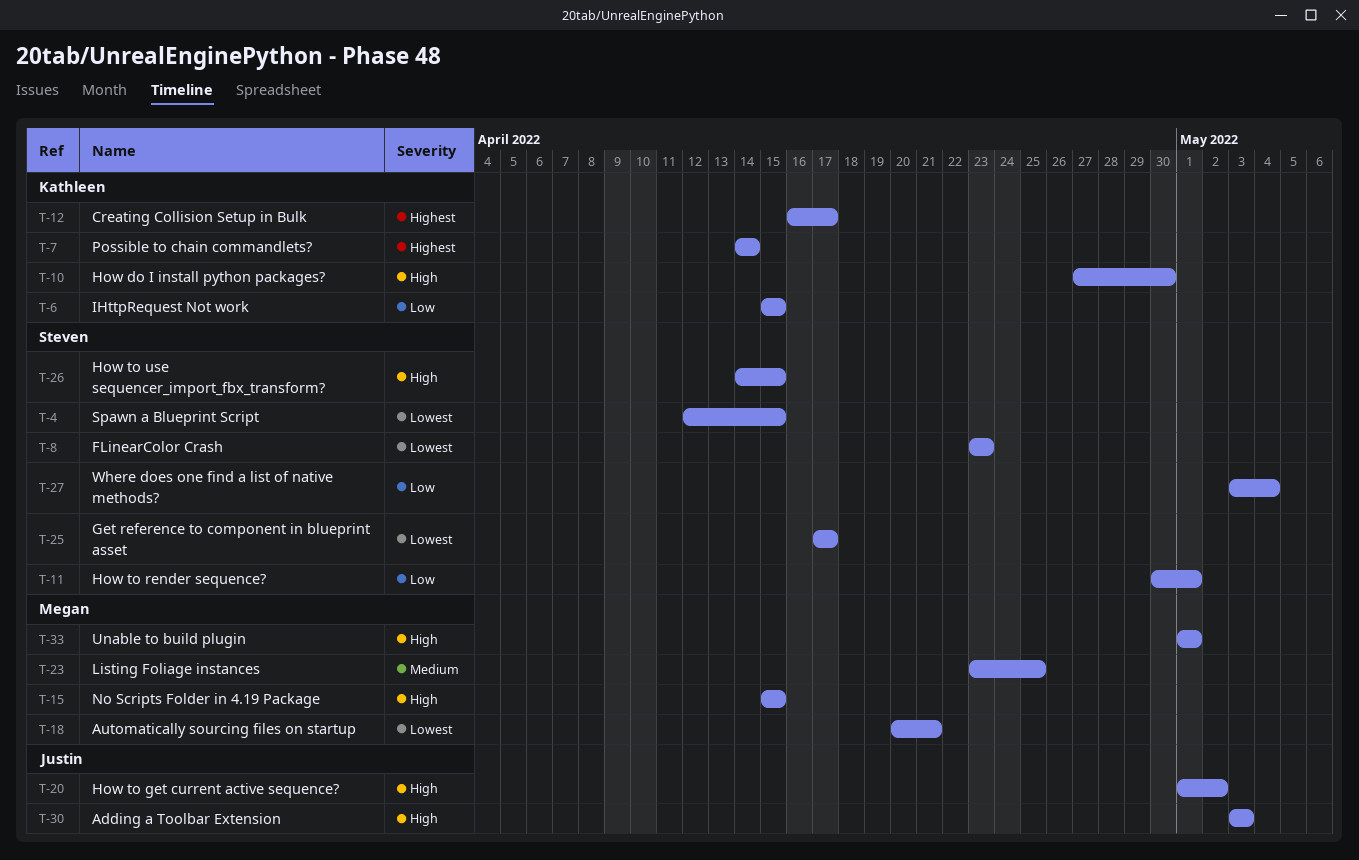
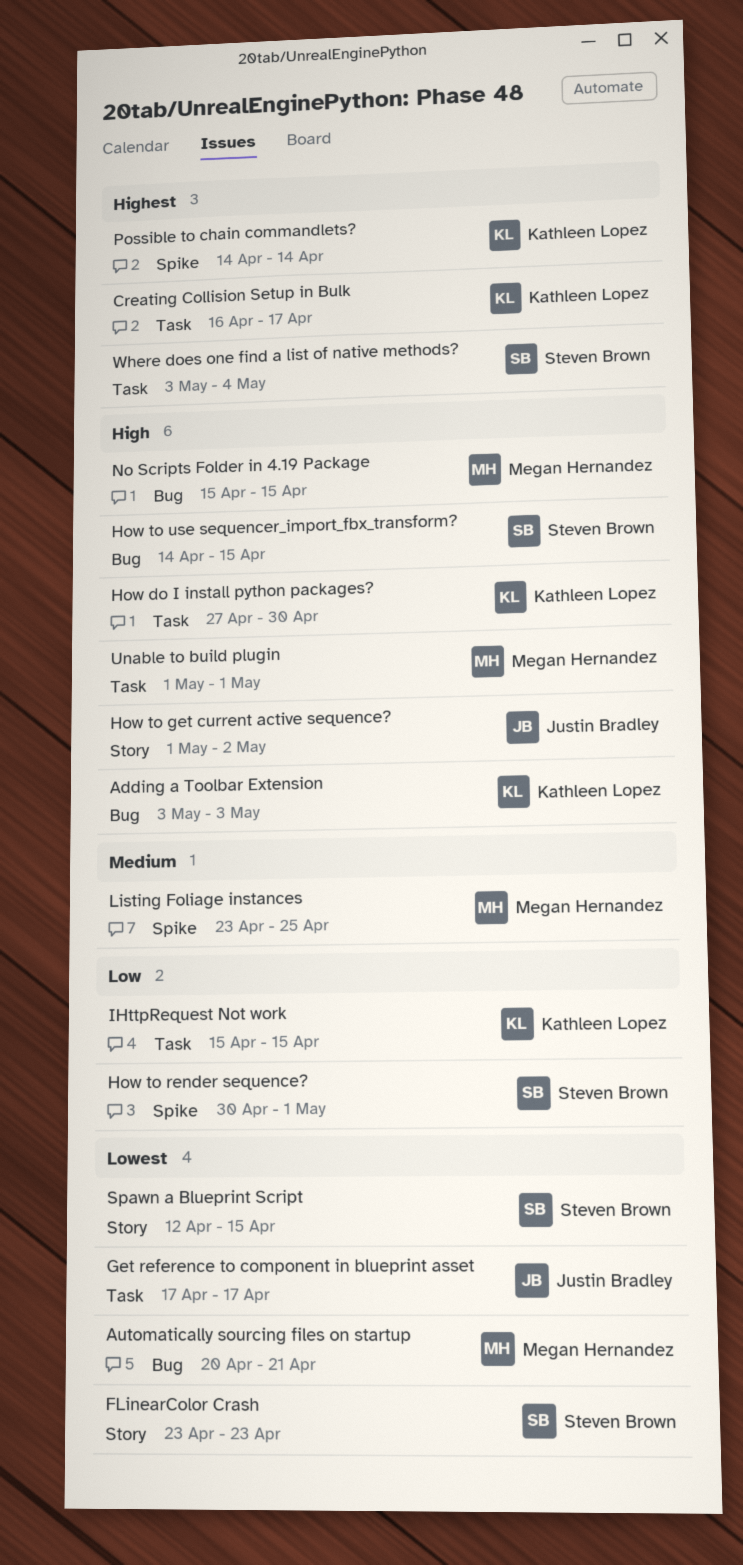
Adding a Toolbar Extension, owner: Justin Bradley -> Kathleen Lopez
Get reference to component in blueprint asset, owner: Steven Brown -> Justin Bradley
Where does one find a list of native methods?, priority: Low -> Highest

